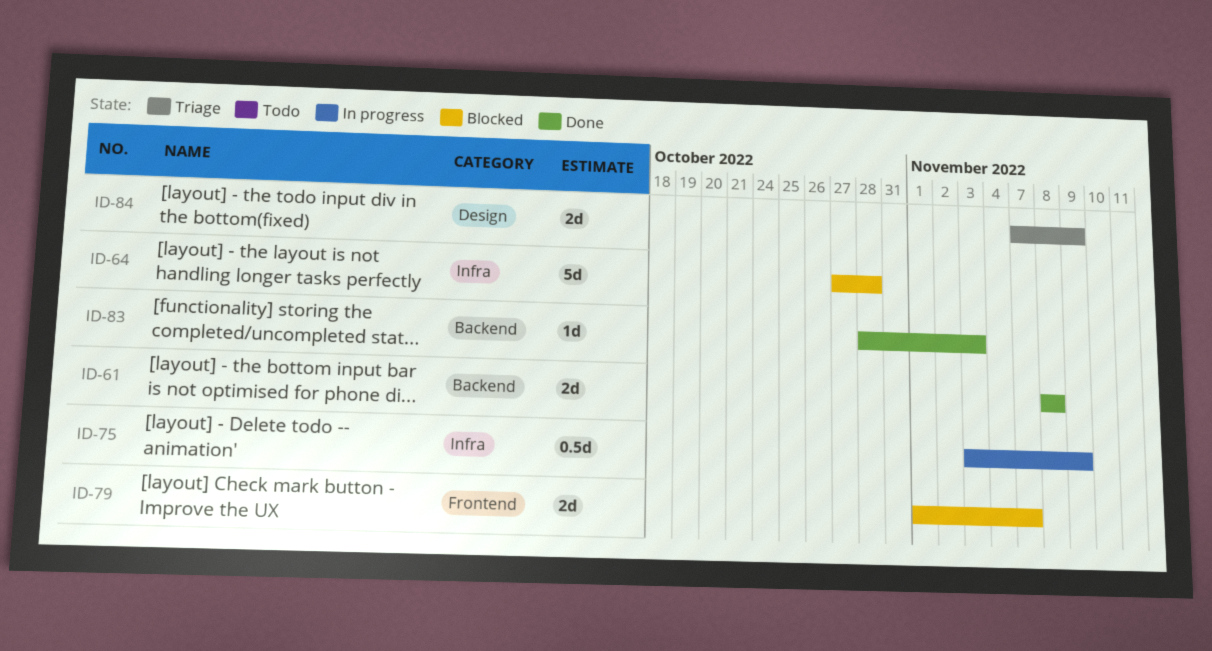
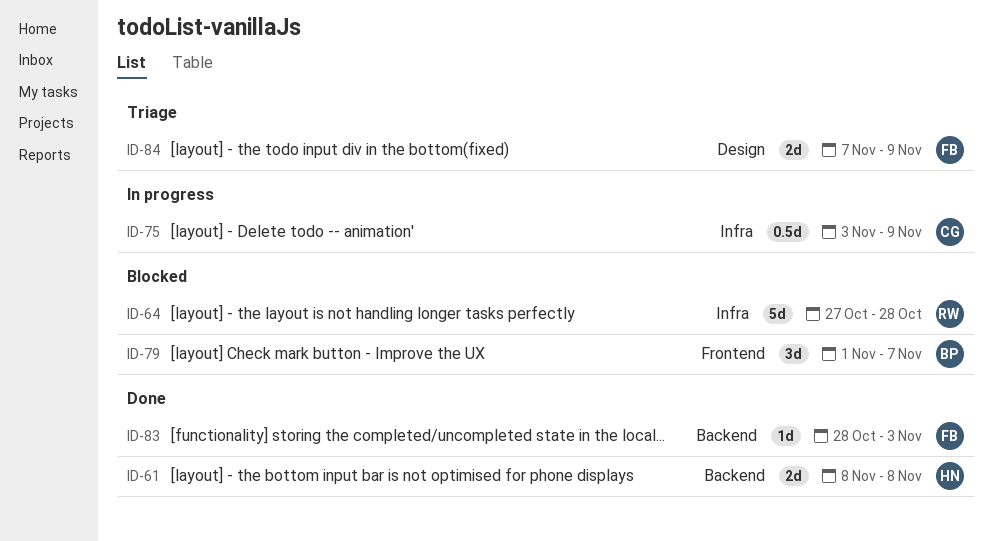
ID-79, estimate: 2d -> 3d

